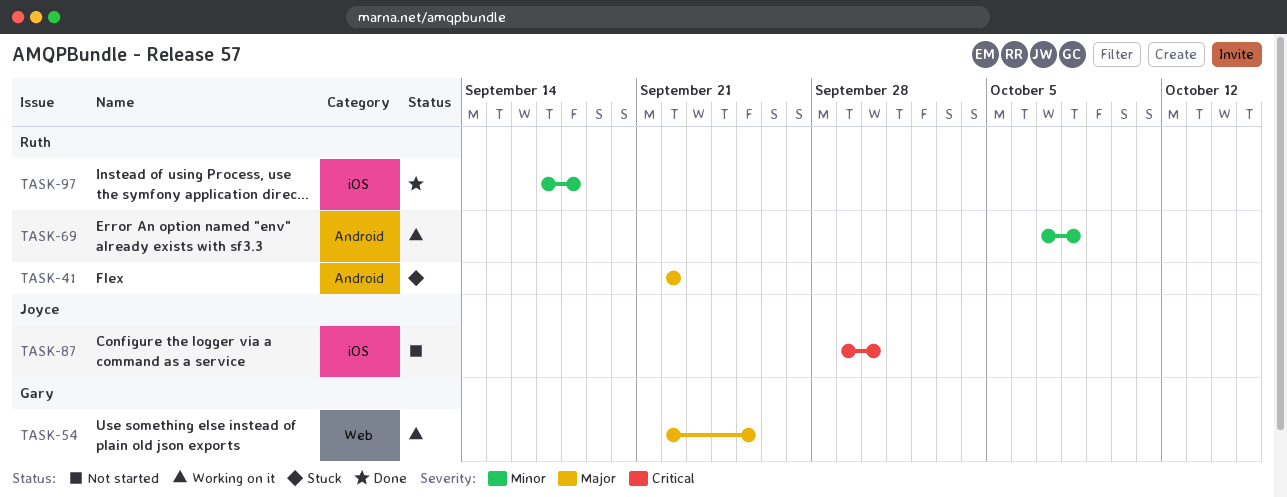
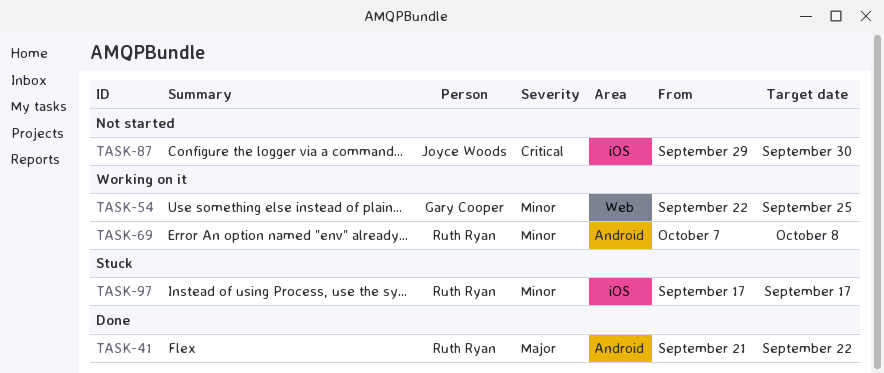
TASK-41, status: Stuck -> Done
TASK-41, start: Sep 22 -> Sep 21
TASK-54, priority: Major -> Minor
TASK-97, status: Done -> Stuck
TASK-97, due: Sep 18 -> Sep 17

